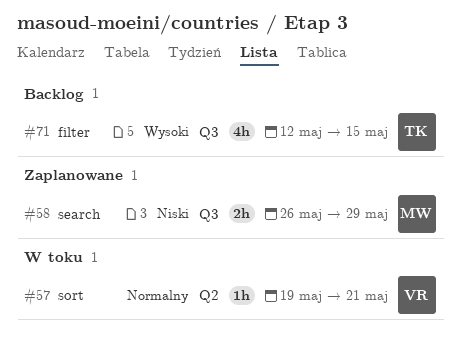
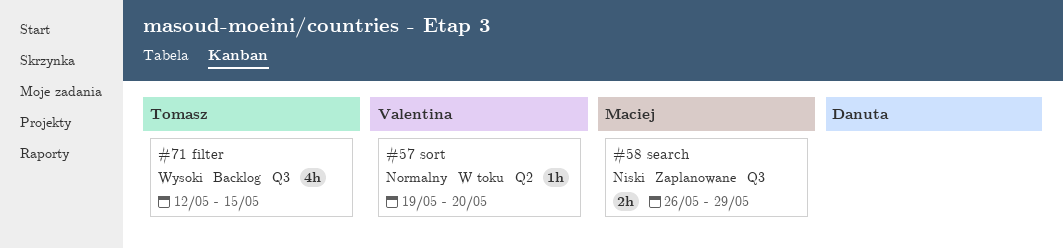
#57, due: May 21 -> May 20

